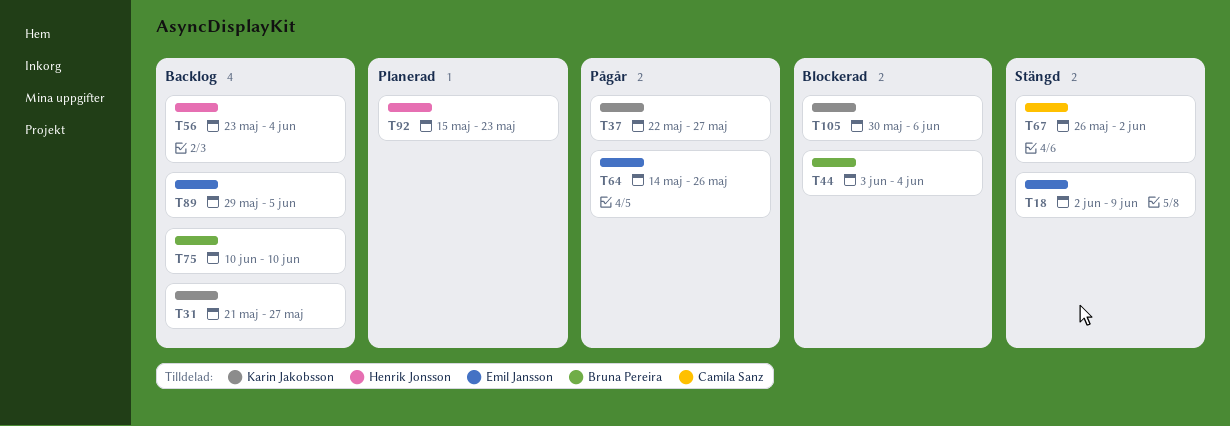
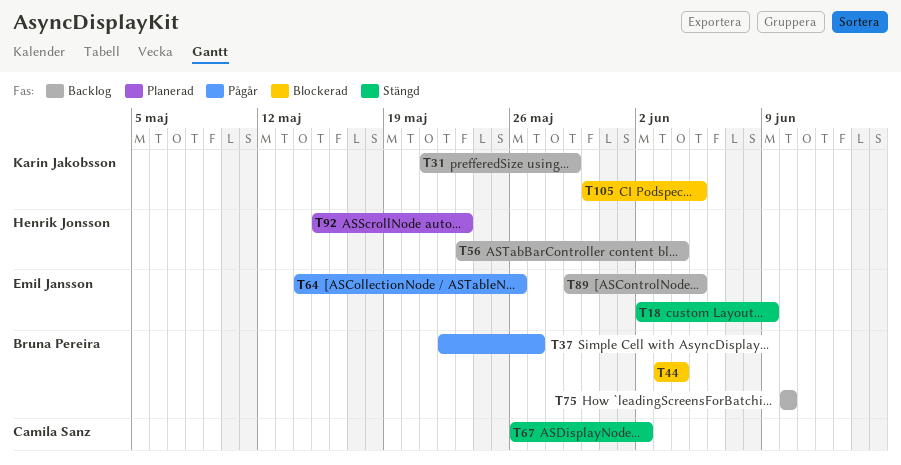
T31, due: May 27 -> May 29
T37, owner: Karin Jakobsson -> Bruna Pereira
T105, due: Jun 6 -> Jun 5

